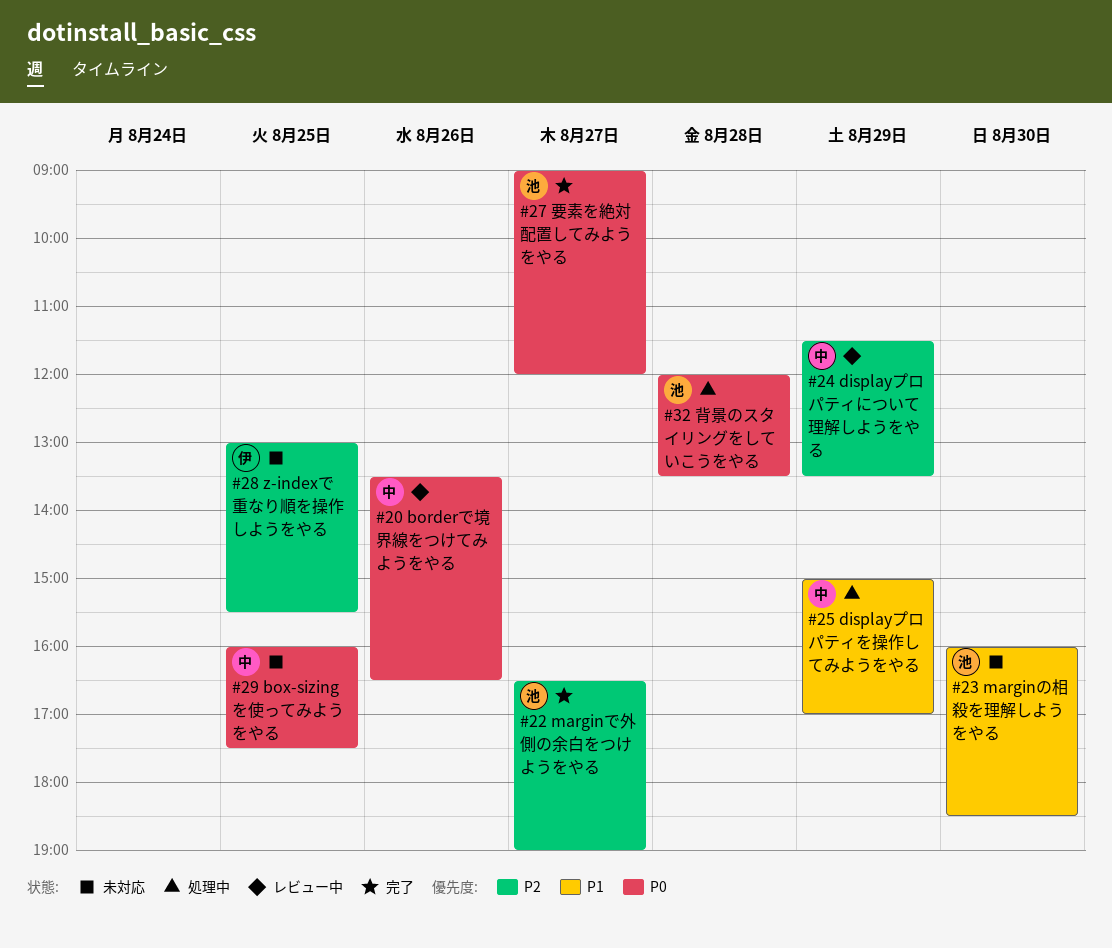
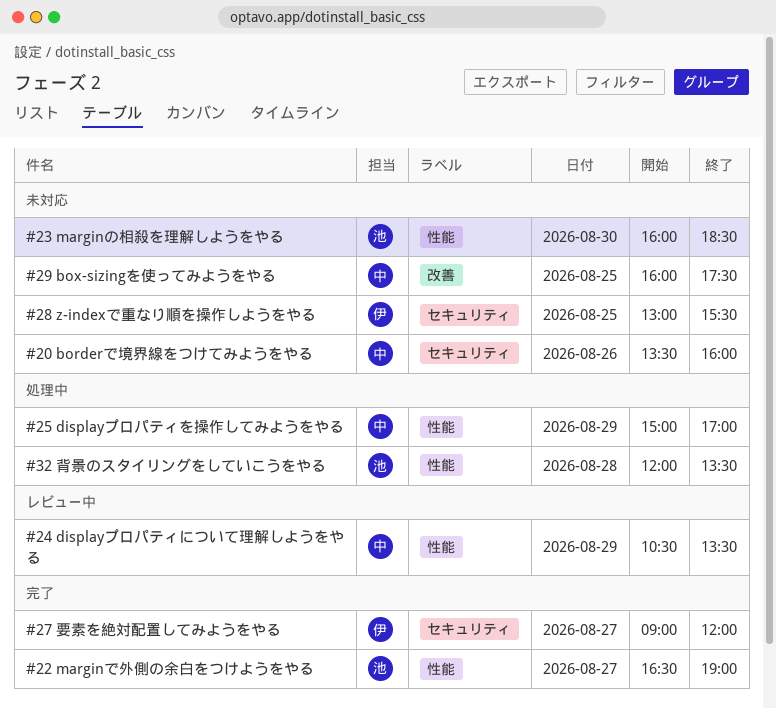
#20 borderで境界線をつけてみようをやる, status: レビュー中 -> 未対応
#20 borderで境界線をつけてみようをやる, ends: 16:30 -> 16:00
#24 displayプロパティについて理解しようをやる, begins: 11:30 -> 10:30
#27 要素を絶対配置してみようをやる, owner: 池 -> 伊

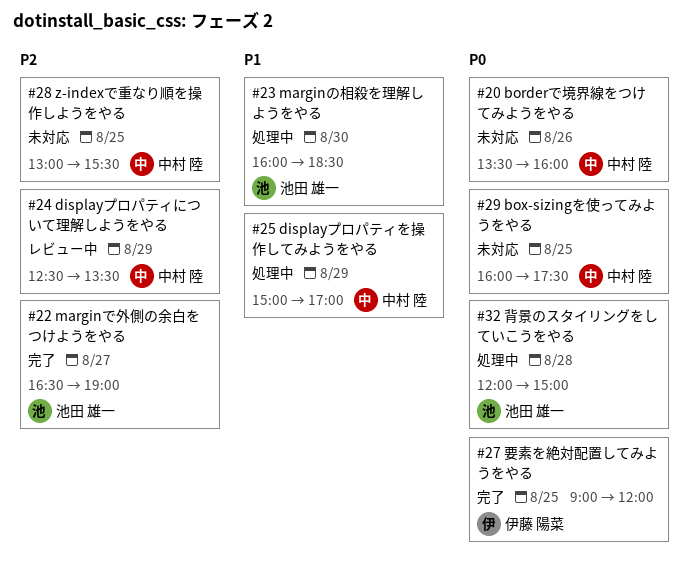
#23 marginの相殺を理解しようをやる, status: 未対応 -> 処理中
#24 displayプロパティについて理解しようをやる, begins: 10:30 -> 12:30
#27 要素を絶対配置してみようをやる, day: Aug 27 -> Aug 25
#28 z-indexで重なり順を操作しようをやる, owner: 伊藤 陽菜 -> 中村 陸
#32 背景のスタイリングをしていこうをやる, ends: 13:30 -> 15:00

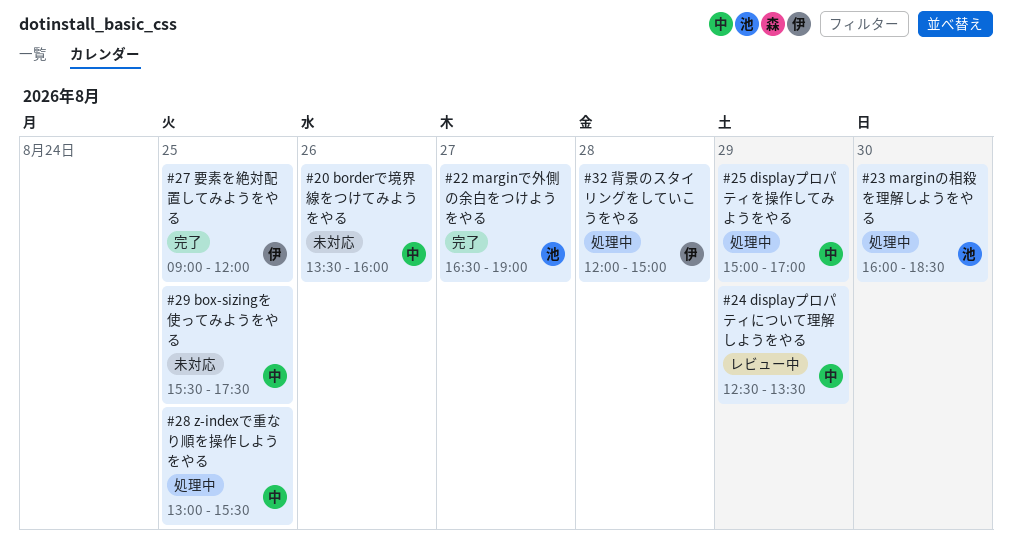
#28 z-indexで重なり順を操作しようをやる, status: 未対応 -> 処理中
#29 box-sizingを使ってみようをやる, begins: 16:00 -> 15:30
#32 背景のスタイリングをしていこうをやる, owner: 池田 雄一 -> 伊藤 陽菜

